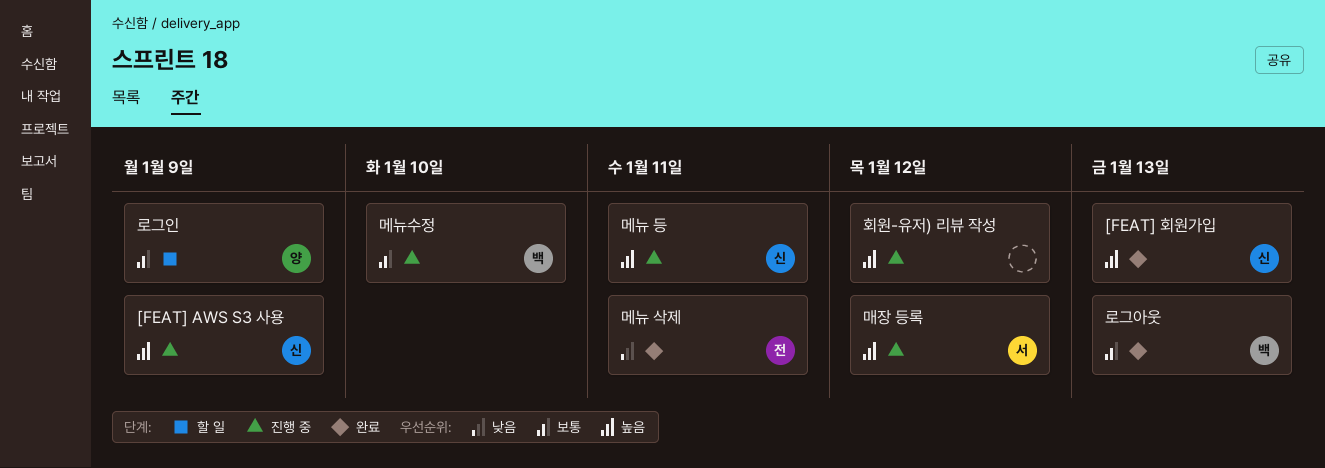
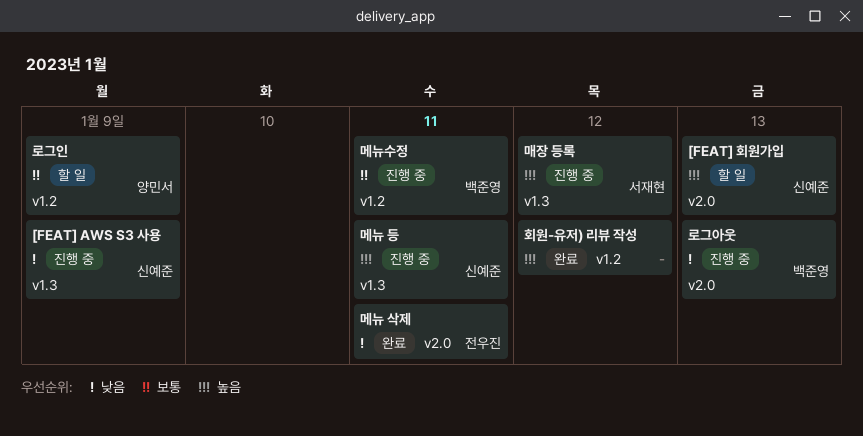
[FEAT] AWS S3 사용, priority: 높음 -> 낮음
[FEAT] 회원가입, status: 완료 -> 할 일
로그아웃, status: 완료 -> 진행 중
로그아웃, priority: 보통 -> 낮음
메뉴수정, due: Jan 10 -> Jan 11
회원-유저) 리뷰 작성, status: 진행 중 -> 완료

